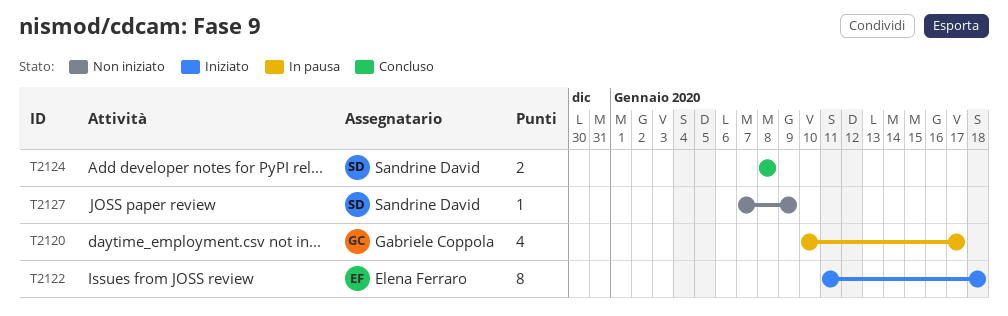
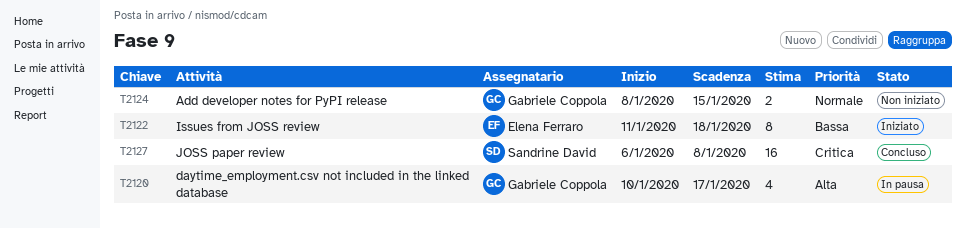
T2124, status: Concluso -> Non iniziato
T2124, owner: Sandrine David -> Gabriele Coppola
T2124, due: Jan 8 -> Jan 15
T2127, status: Non iniziato -> Concluso
T2127, estimate: 1 -> 16
T2127, start: Jan 7 -> Jan 6
T2127, due: Jan 9 -> Jan 8

